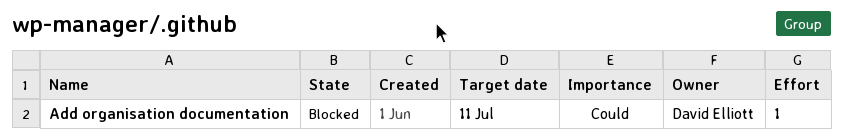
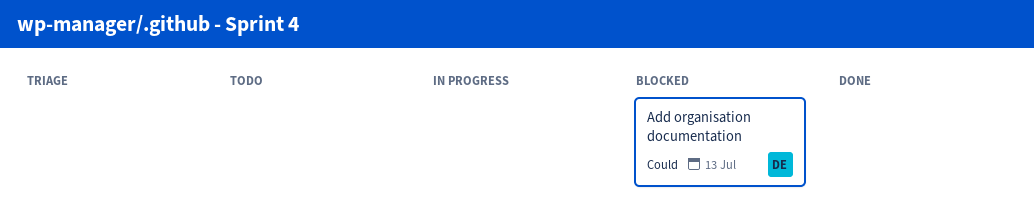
Add organisation documentation, due: Jul 11 -> Jul 13

